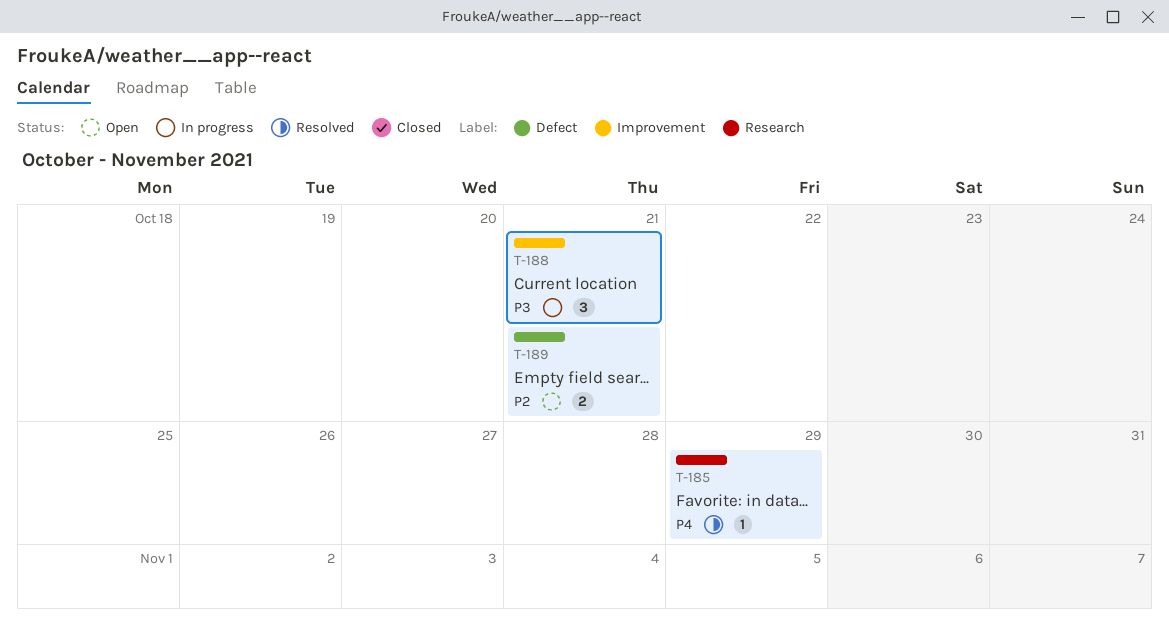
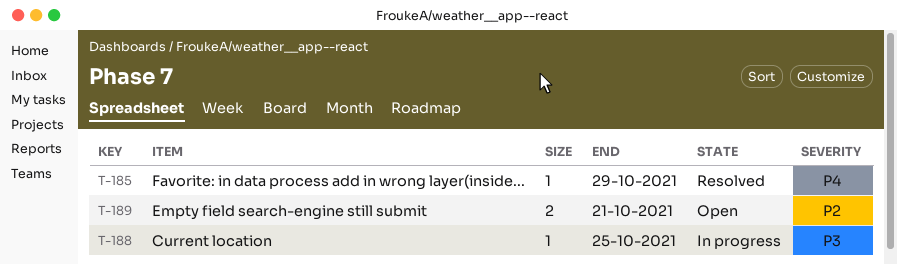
T-188, estimate: 3 -> 1
T-188, due: Oct 21 -> Oct 25

